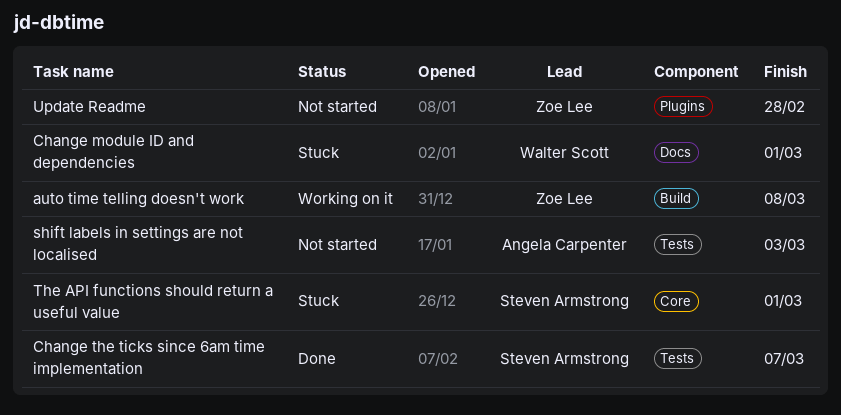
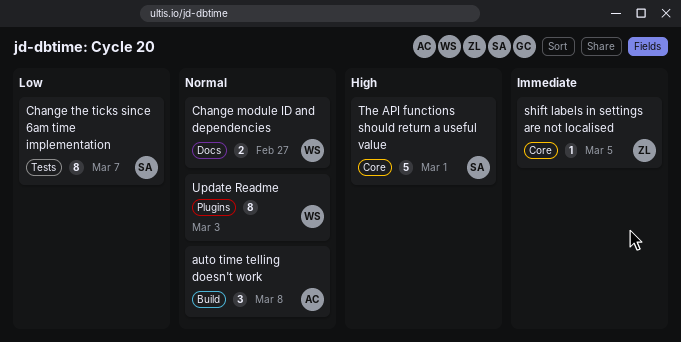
auto time telling doesn't work, owner: Zoe Lee -> Angela Carpenter
Change module ID and dependencies, due: Mar 1 -> Feb 27
shift labels in settings are not localised, owner: Angela Carpenter -> Zoe Lee
shift labels in settings are not localised, label: Tests -> Core
shift labels in settings are not localised, due: Mar 3 -> Mar 5
Update Readme, owner: Zoe Lee -> Walter Scott
Update Readme, due: Feb 28 -> Mar 3

